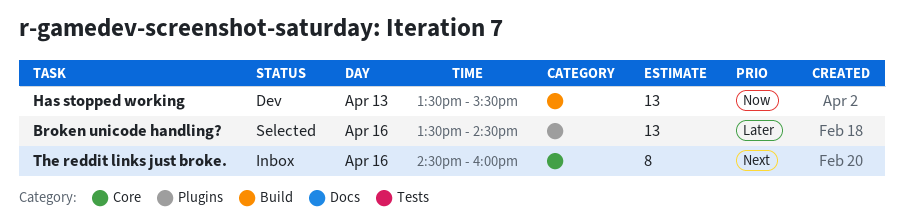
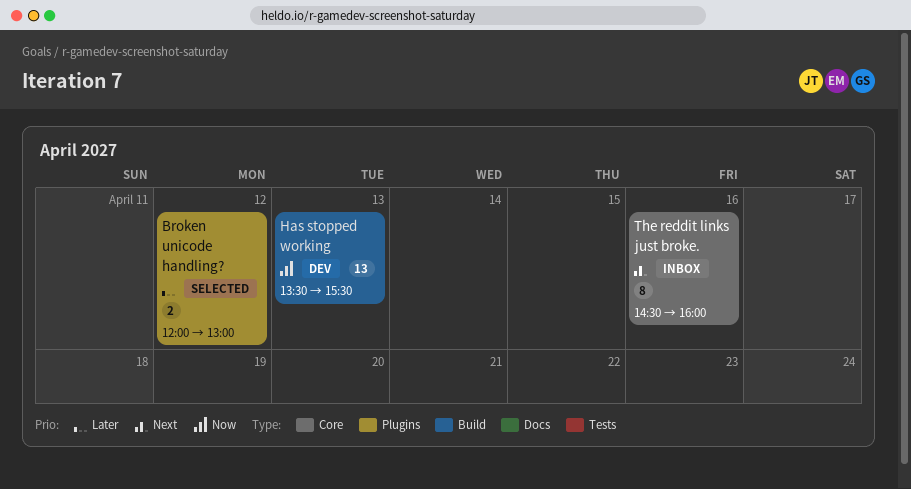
Broken unicode handling?, estimate: 13 -> 2
Broken unicode handling?, day: Apr 16 -> Apr 12
Broken unicode handling?, begins: 13:30 -> 12:00
Broken unicode handling?, ends: 14:30 -> 13:00

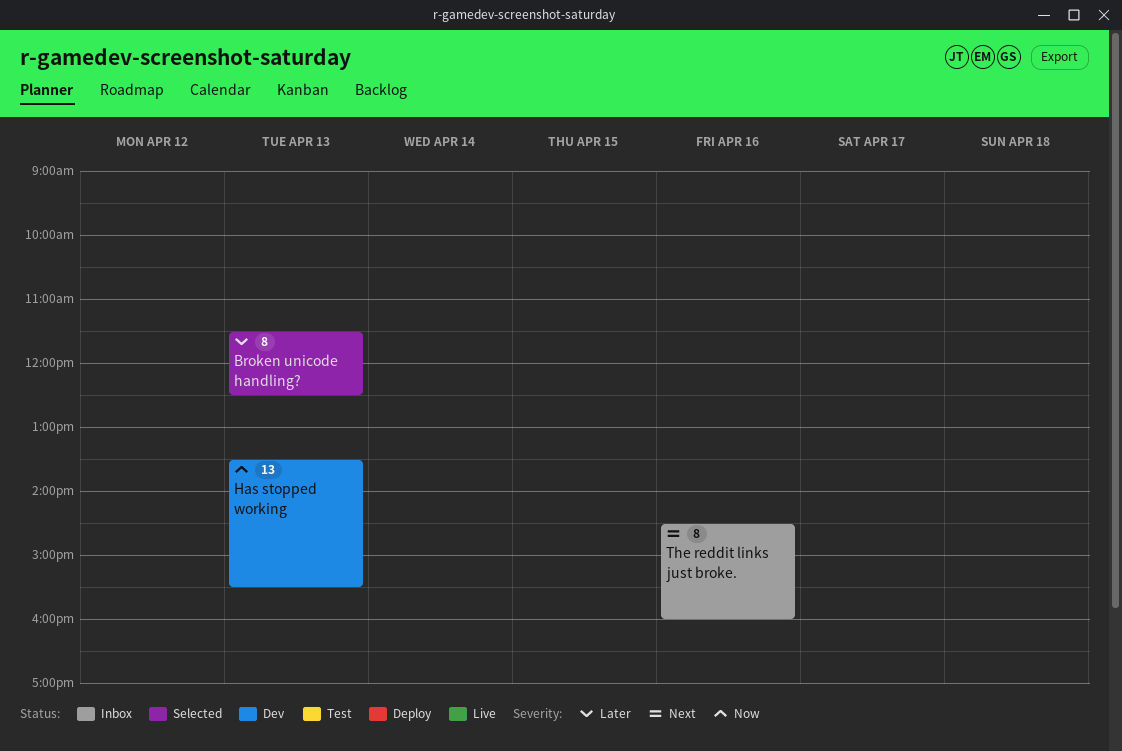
Broken unicode handling?, estimate: 2 -> 8
Broken unicode handling?, day: Apr 12 -> Apr 13
Broken unicode handling?, begins: 12:00 -> 11:30
Broken unicode handling?, ends: 13:00 -> 12:30

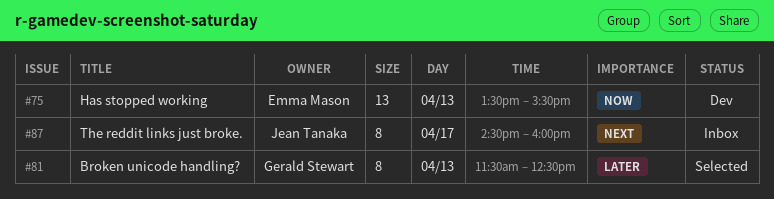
The reddit links just broke., day: Apr 16 -> Apr 17

